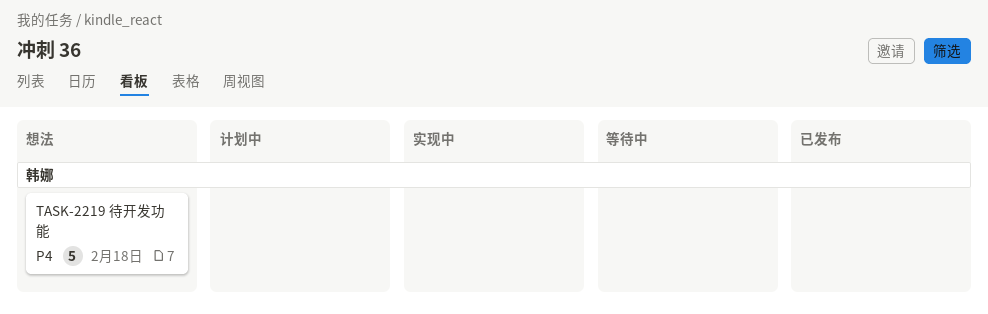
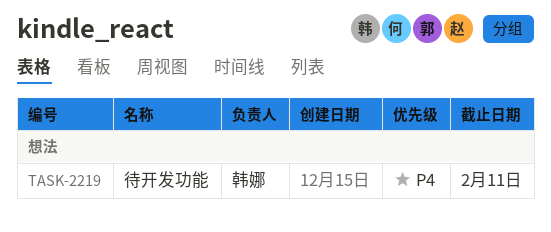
TASK-2219, due: Feb 18 -> Feb 11

